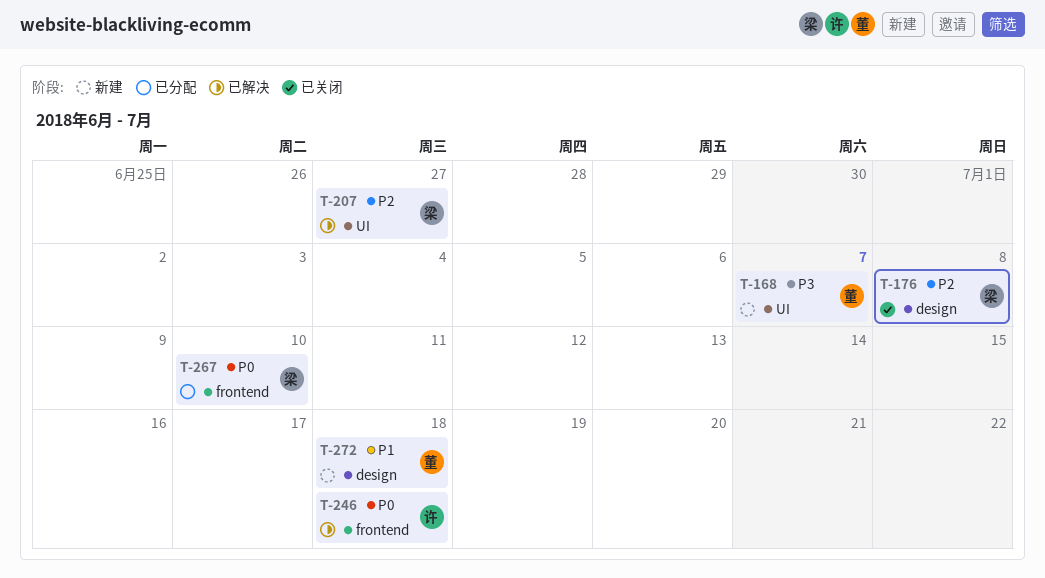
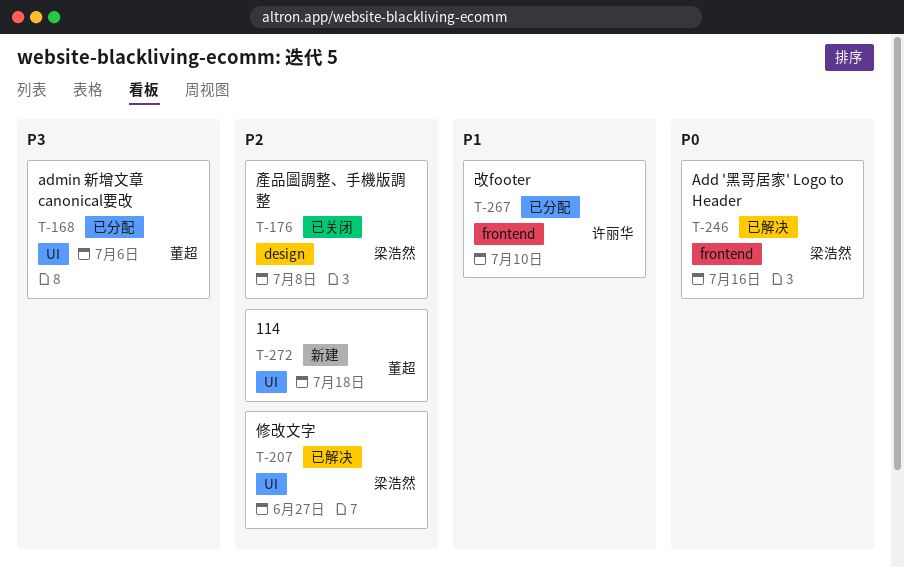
T-168, status: 新建 -> 已分配
T-168, due: Jul 7 -> Jul 6
T-246, owner: 许丽华 -> 梁浩然
T-246, due: Jul 18 -> Jul 16
T-267, owner: 梁浩然 -> 许丽华
T-267, priority: P0 -> P1
T-272, priority: P1 -> P2
T-272, label: design -> UI

